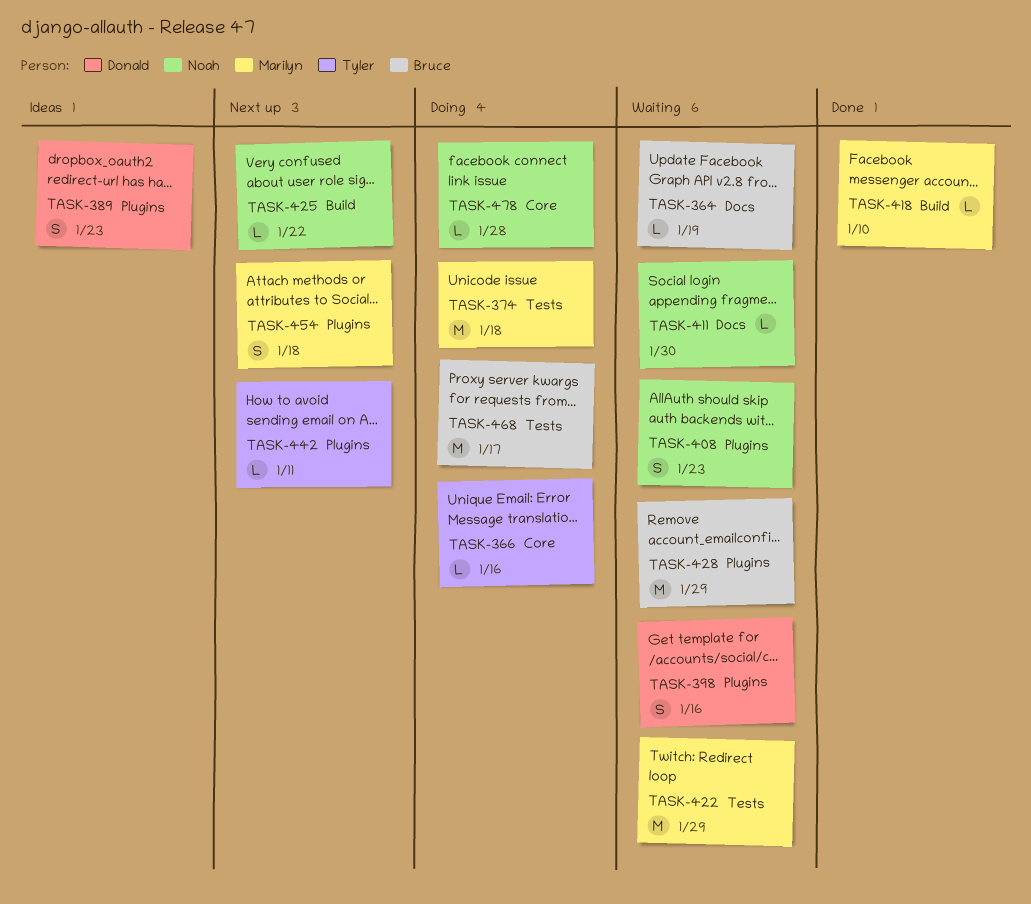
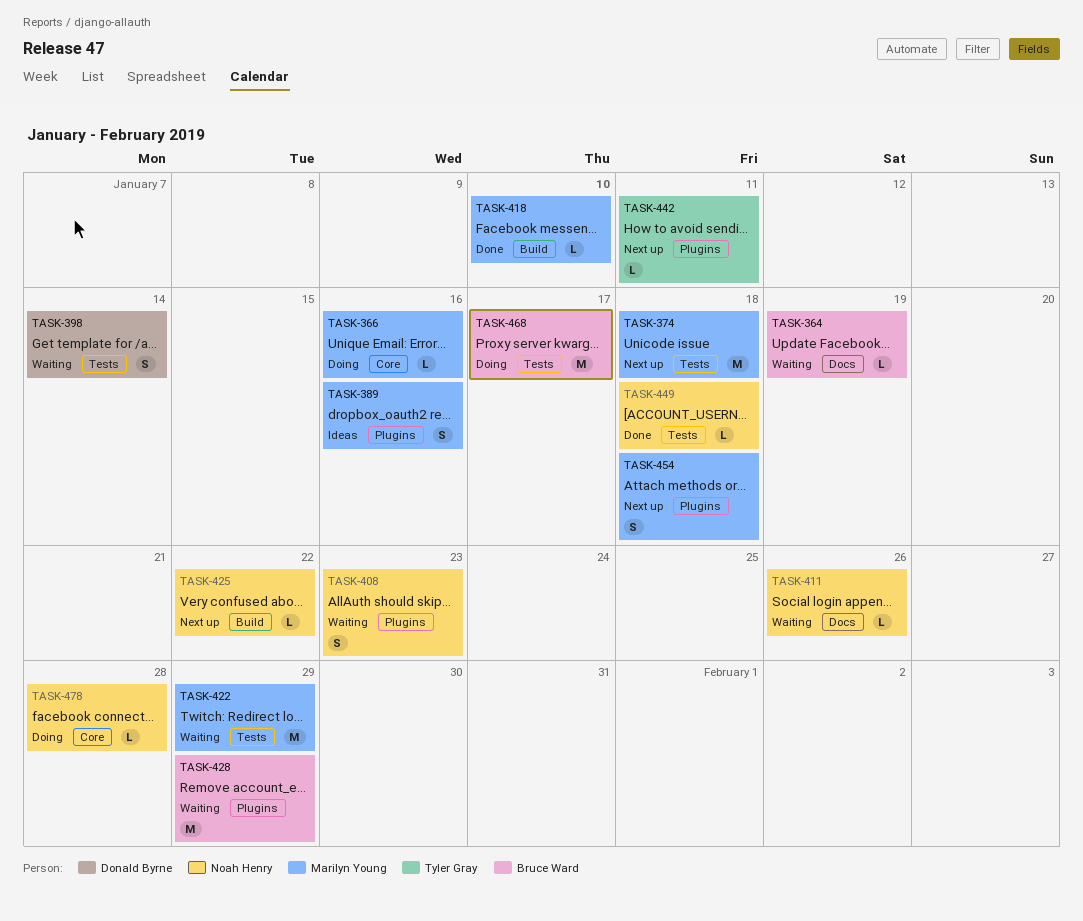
TASK-366, owner: Tyler Gray -> Marilyn Young
TASK-374, status: Doing -> Next up
TASK-389, owner: Donald Byrne -> Marilyn Young
TASK-389, due: Jan 23 -> Jan 16
TASK-398, label: Plugins -> Tests
TASK-398, due: Jan 16 -> Jan 14
TASK-411, due: Jan 30 -> Jan 26
TASK-449: none -> present

